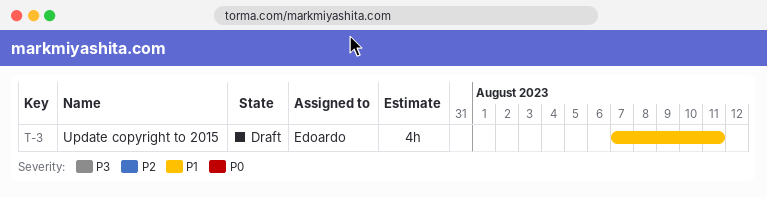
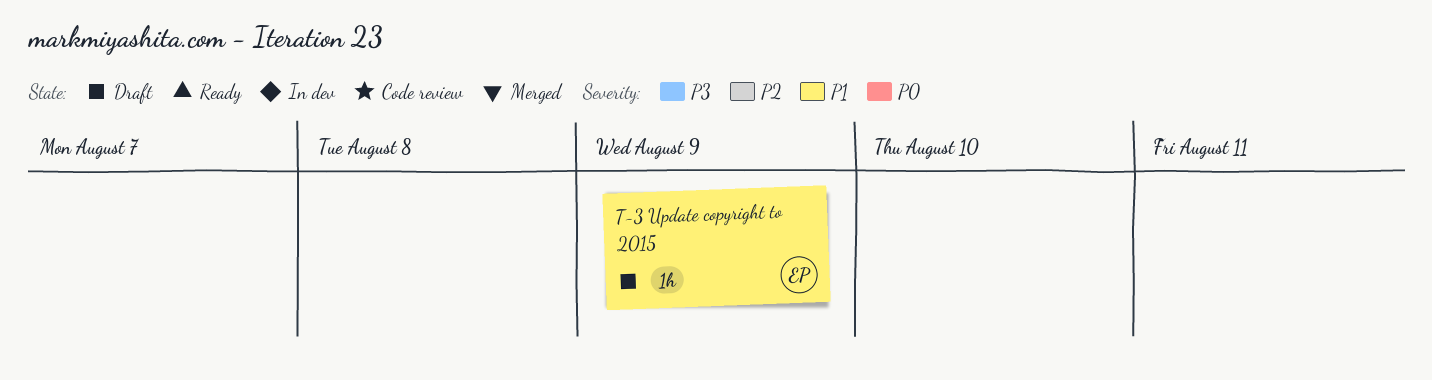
T-3, estimate: 4h -> 1h
T-3, due: Aug 11 -> Aug 9

